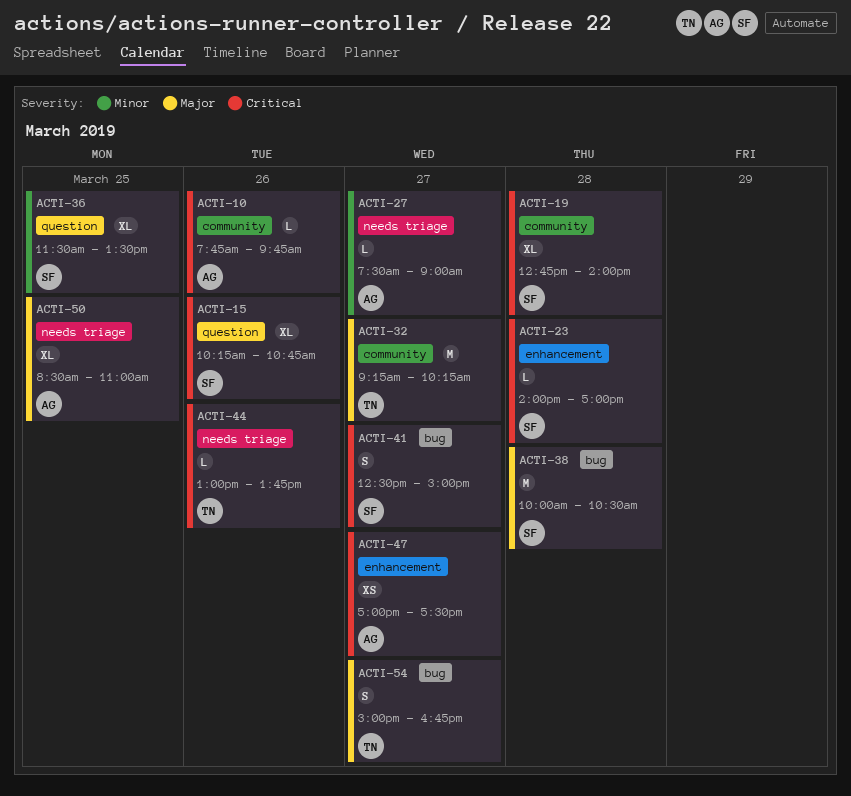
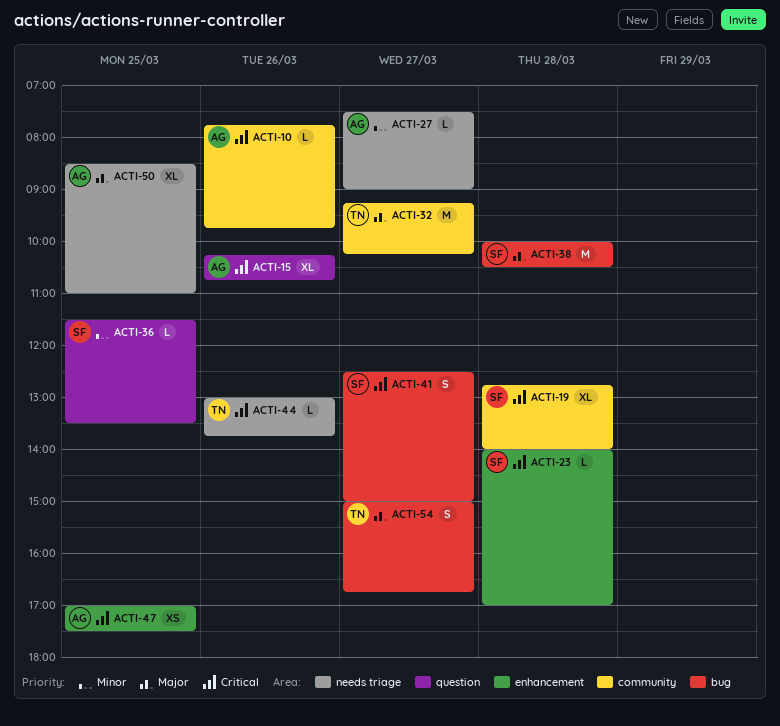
ACTI-15, owner: SF -> AG
ACTI-36, estimate: XL -> L
ACTI-47, day: Mar 27 -> Mar 25

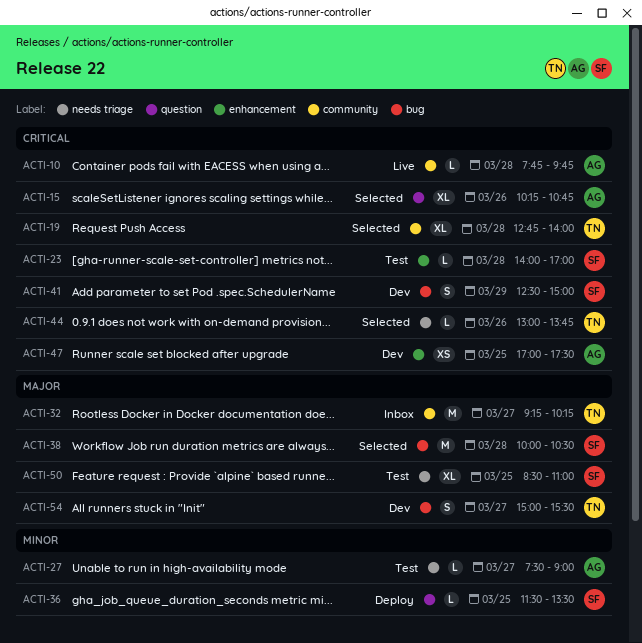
ACTI-10, day: Mar 26 -> Mar 28
ACTI-19, owner: SF -> TN
ACTI-41, day: Mar 27 -> Mar 29
ACTI-50, owner: AG -> SF
ACTI-54, ends: 16:45 -> 15:30

